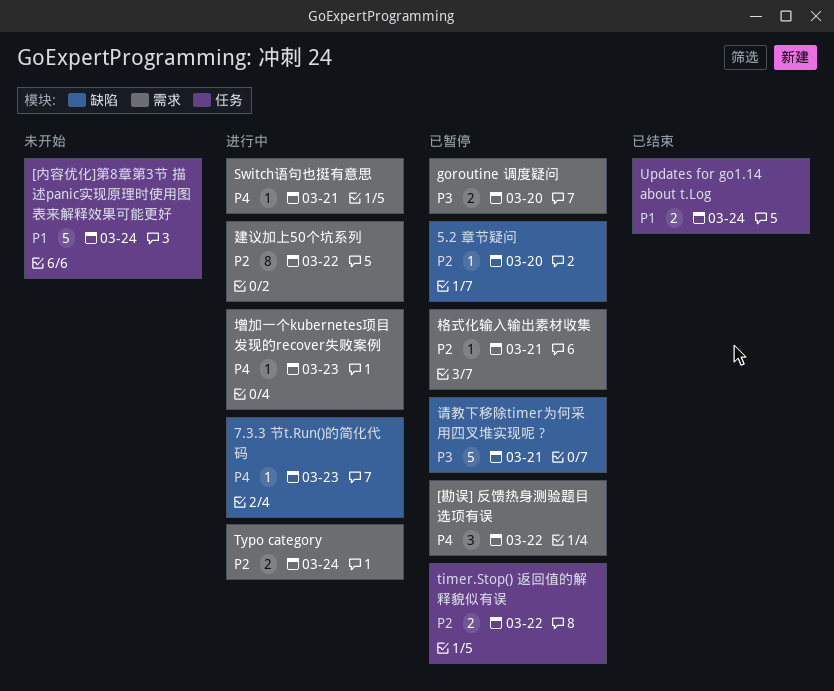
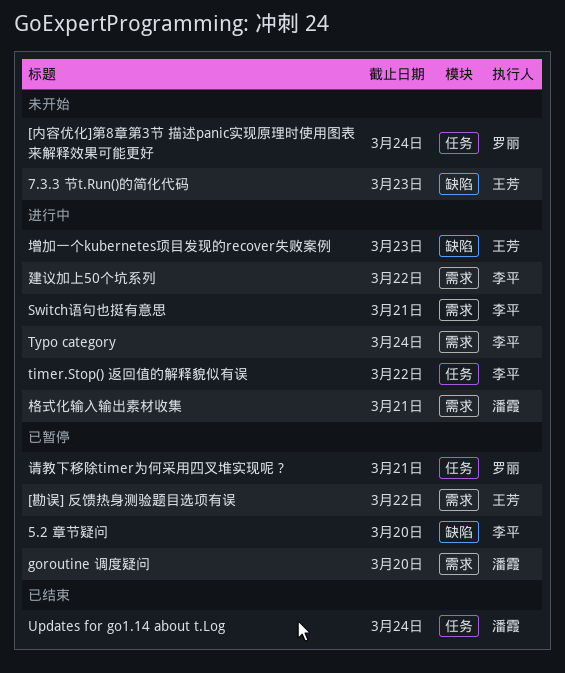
7.3.3 节t.Run()的简化代码, status: 进行中 -> 未开始
timer.Stop() 返回值的解释貌似有误, status: 已暂停 -> 进行中
增加一个kubernetes项目发现的recover失败案例, label: 需求 -> 缺陷
格式化输入输出素材收集, status: 已暂停 -> 进行中
请教下移除timer为何采用四叉堆实现呢 ?, label: 缺陷 -> 任务

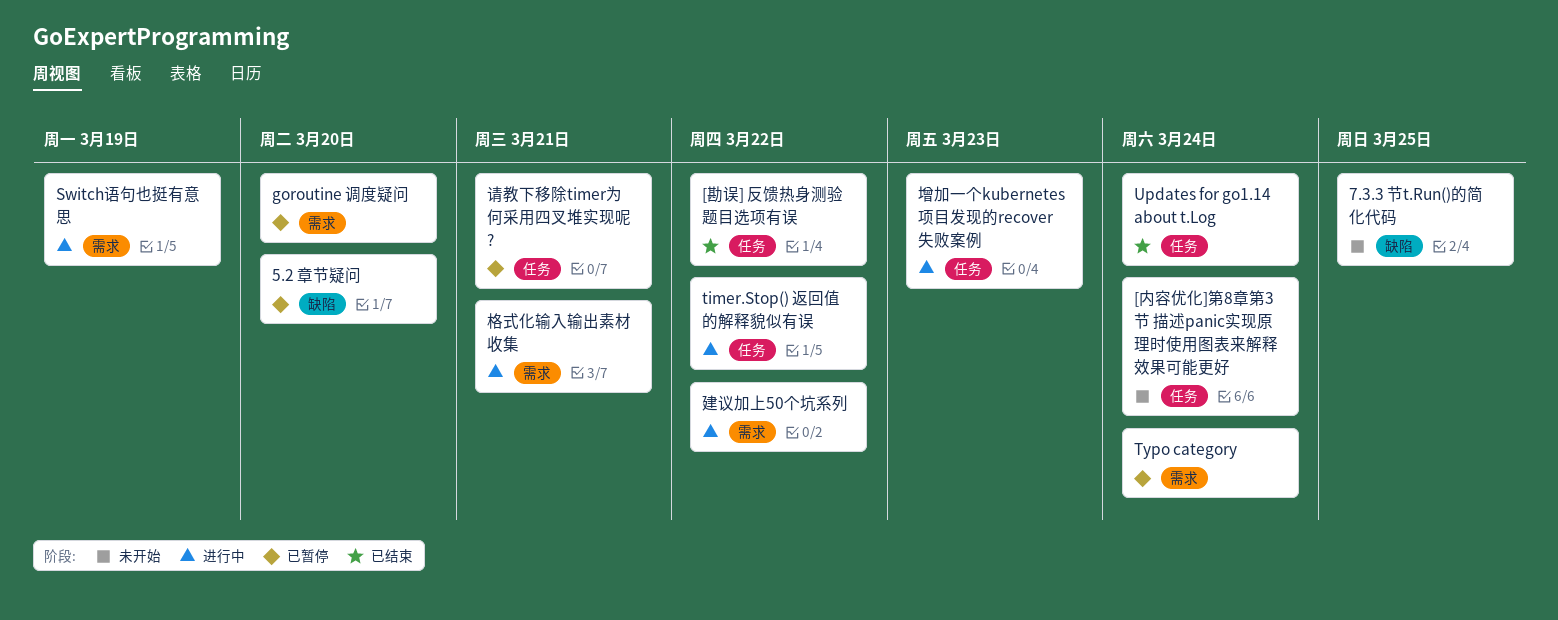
7.3.3 节t.Run()的简化代码, due: Mar 23 -> Mar 25
[勘误] 反馈热身测验题目选项有误, status: 已暂停 -> 已结束
[勘误] 反馈热身测验题目选项有误, label: 需求 -> 任务
Switch语句也挺有意思, due: Mar 21 -> Mar 19
Typo category, status: 进行中 -> 已暂停
增加一个kubernetes项目发现的recover失败案例, label: 缺陷 -> 任务

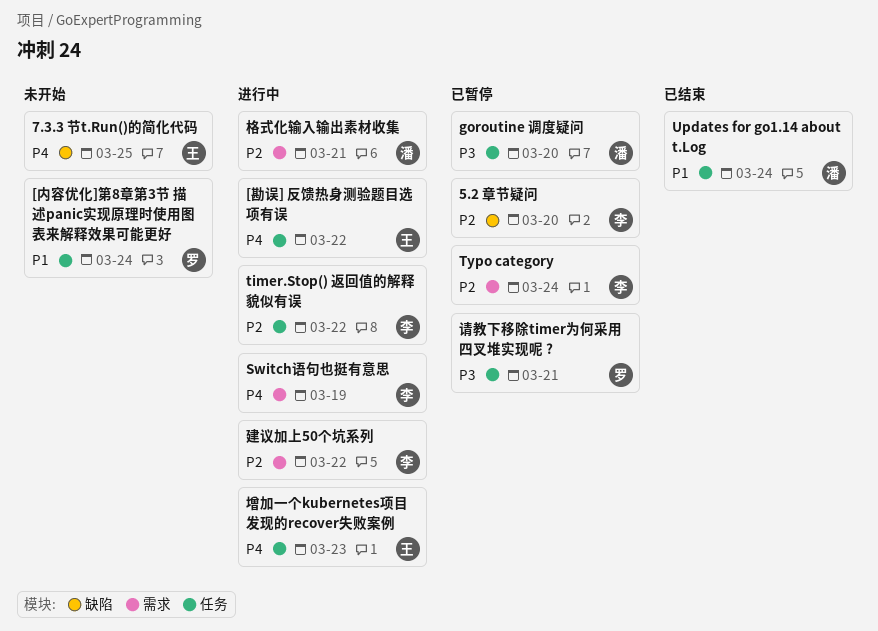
[勘误] 反馈热身测验题目选项有误, status: 已结束 -> 进行中
goroutine 调度疑问, label: 需求 -> 任务

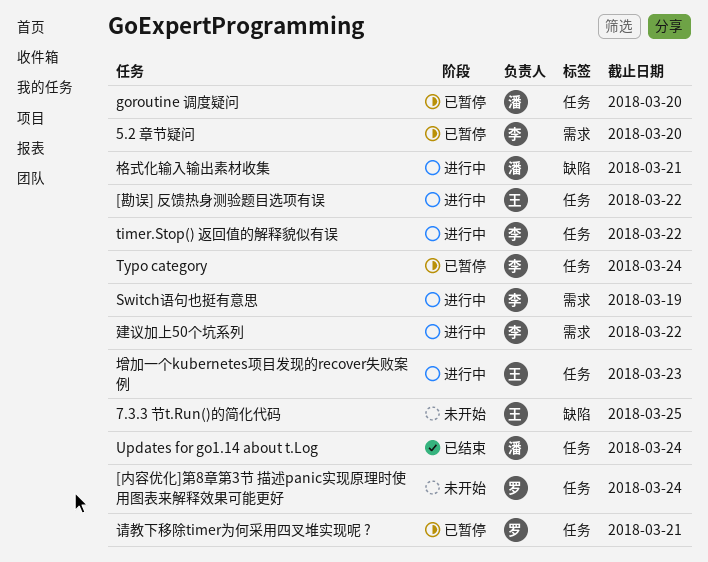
5.2 章节疑问, label: 缺陷 -> 需求
Typo category, label: 需求 -> 任务
格式化输入输出素材收集, label: 需求 -> 缺陷

